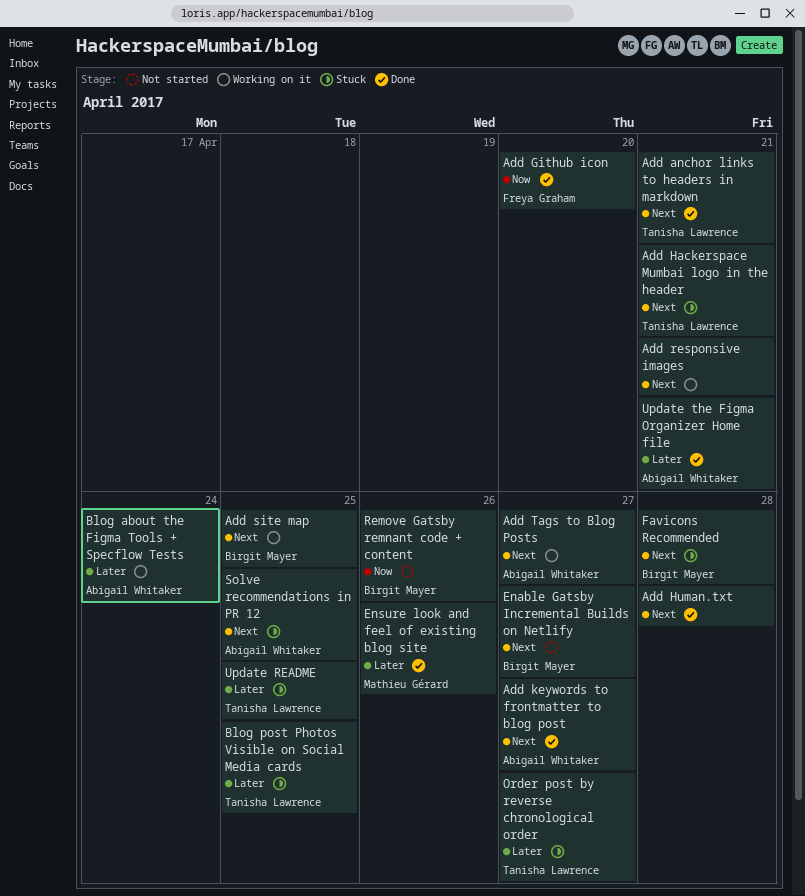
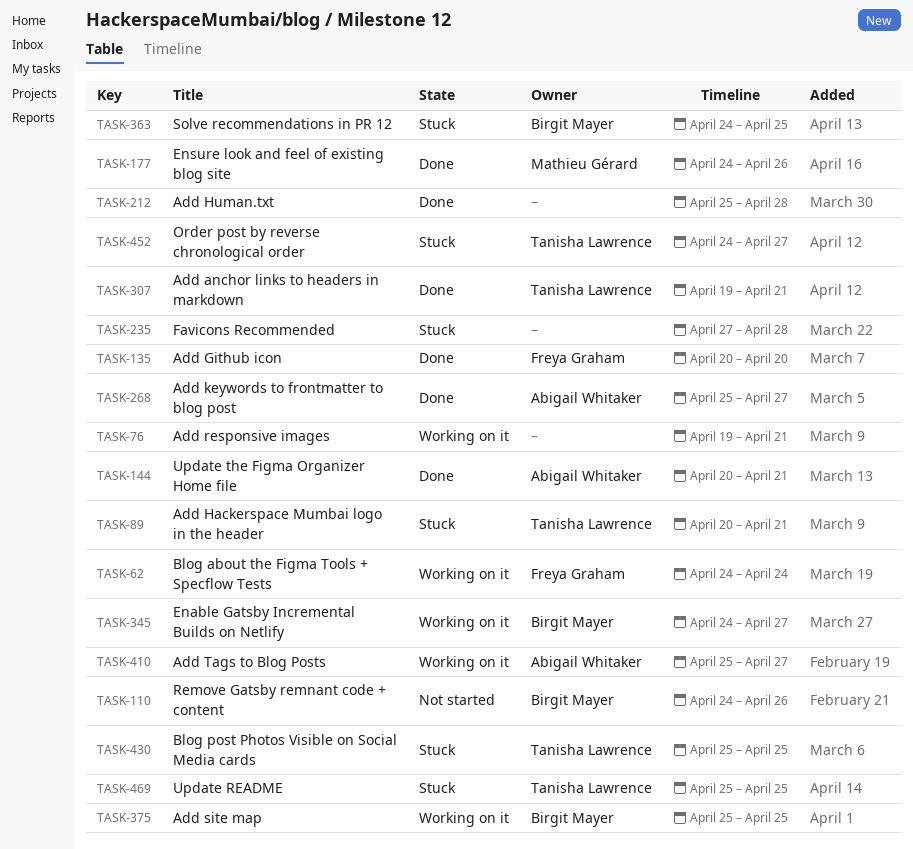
Blog about the Figma Tools + Specflow Tests, owner: Abigail Whitaker -> Freya Graham
Enable Gatsby Incremental Builds on Netlify, status: Not started -> Working on it
Favicons Recommended, owner: Birgit Mayer -> none
Solve recommendations in PR 12, owner: Abigail Whitaker -> Birgit Mayer

